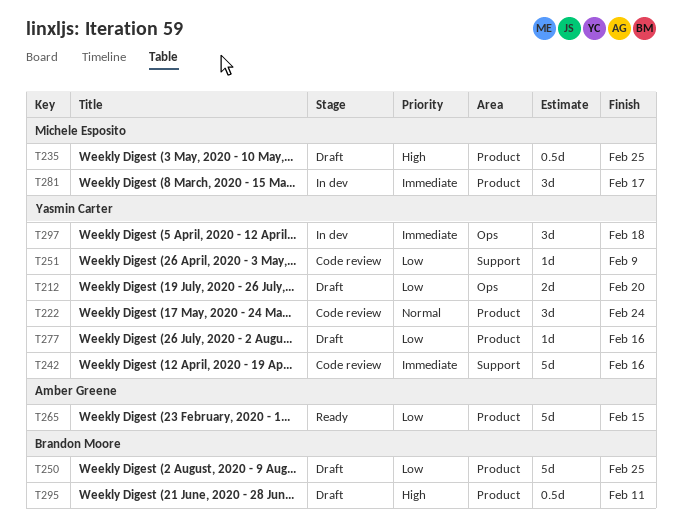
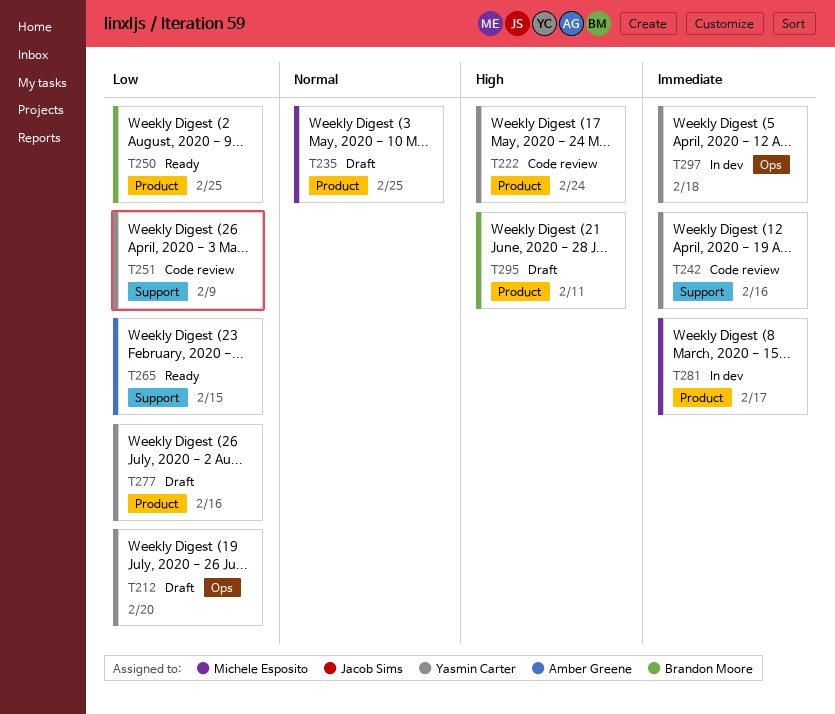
T222, priority: Normal -> High
T235, priority: High -> Normal
T250, status: Draft -> Ready
T265, label: Product -> Support

